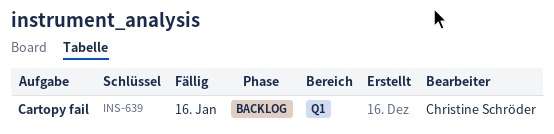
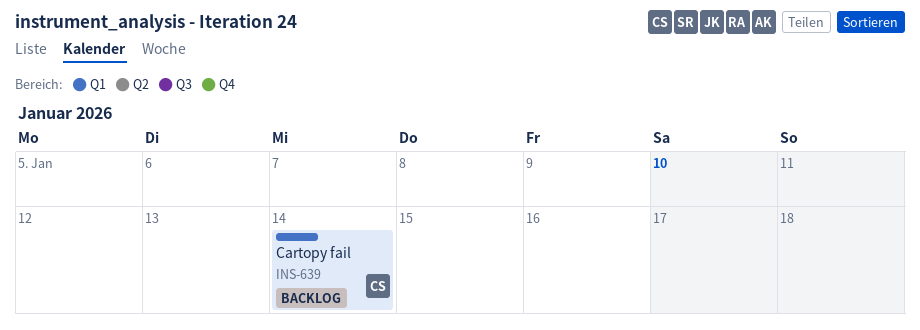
INS-639, due: Jan 16 -> Jan 14

